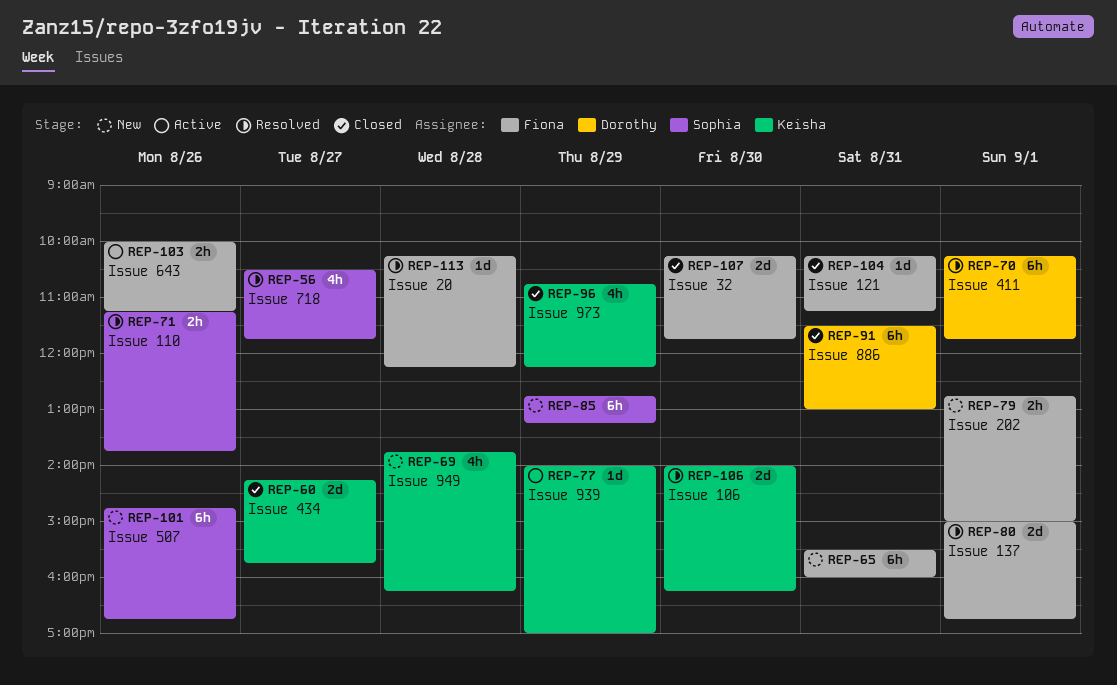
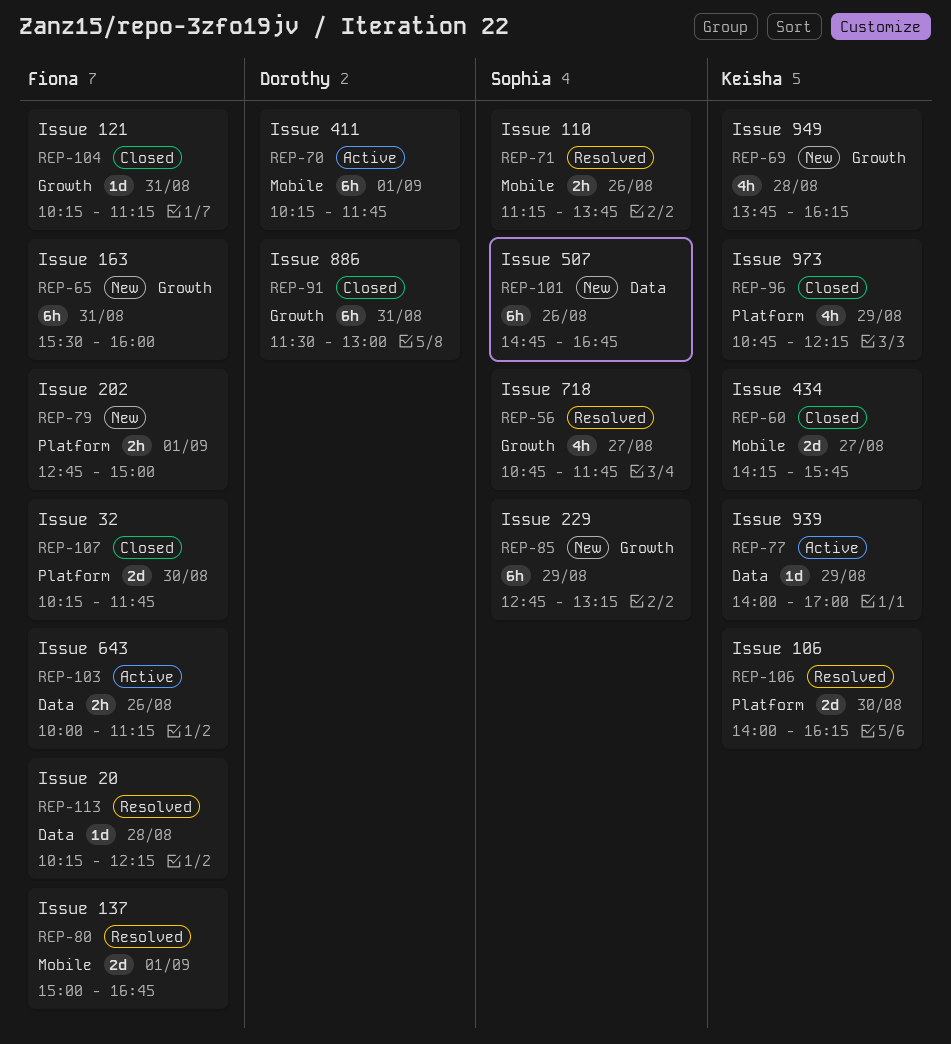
REP-56, begins: 10:30 -> 10:45
REP-70, status: Resolved -> Active

